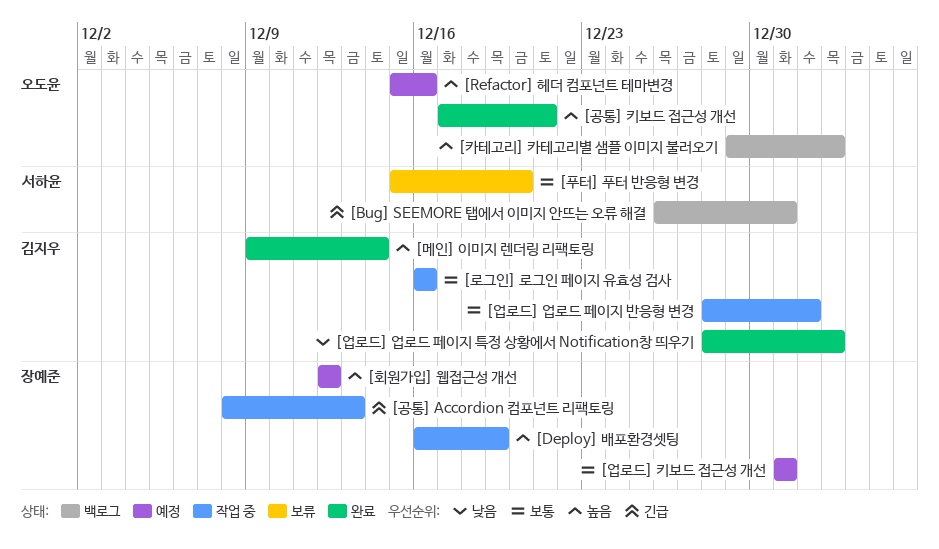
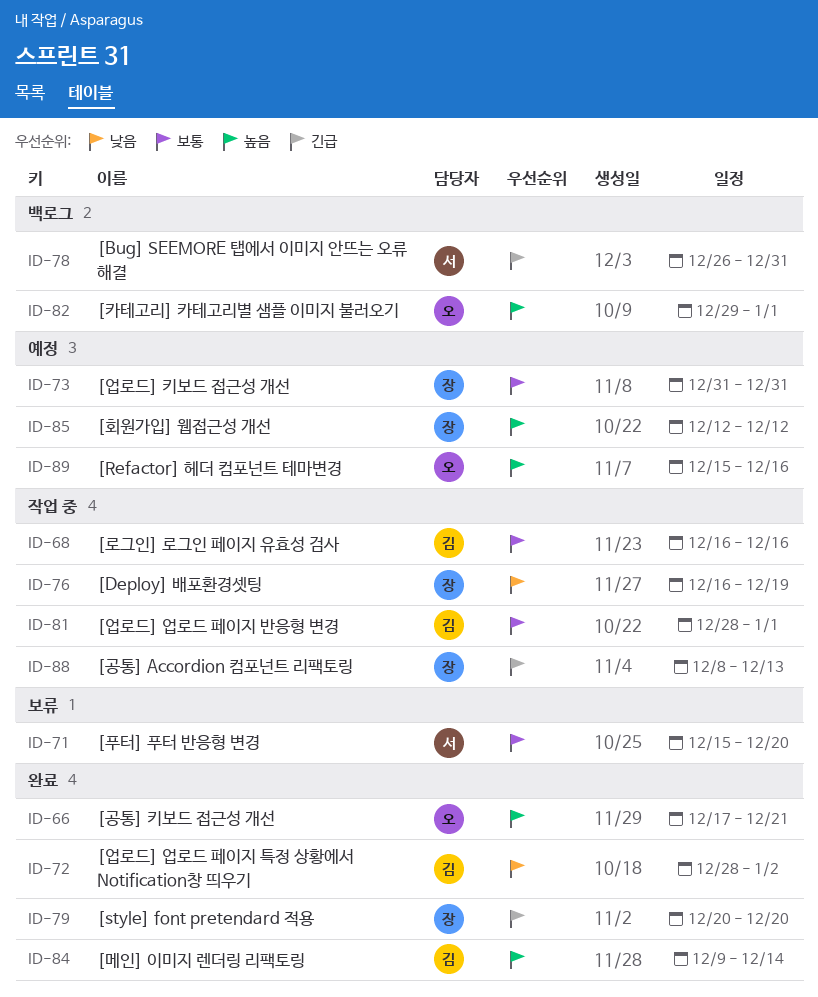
[Deploy] 배포환경셋팅, priority: 높음 -> 낮음
[style] font pretendard 적용: none -> present
[카테고리] 카테고리별 샘플 이미지 불러오기, due: Jan 2 -> Jan 1

